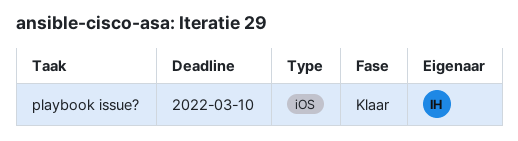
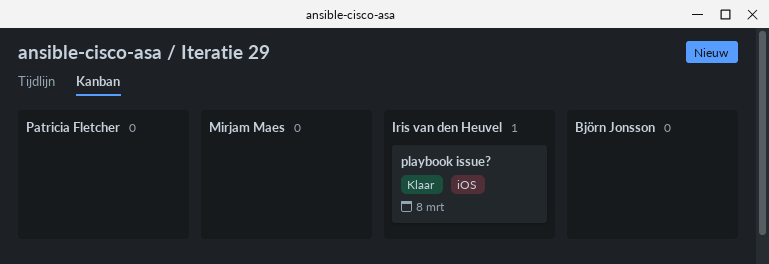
playbook issue?, due: Mar 10 -> Mar 8

